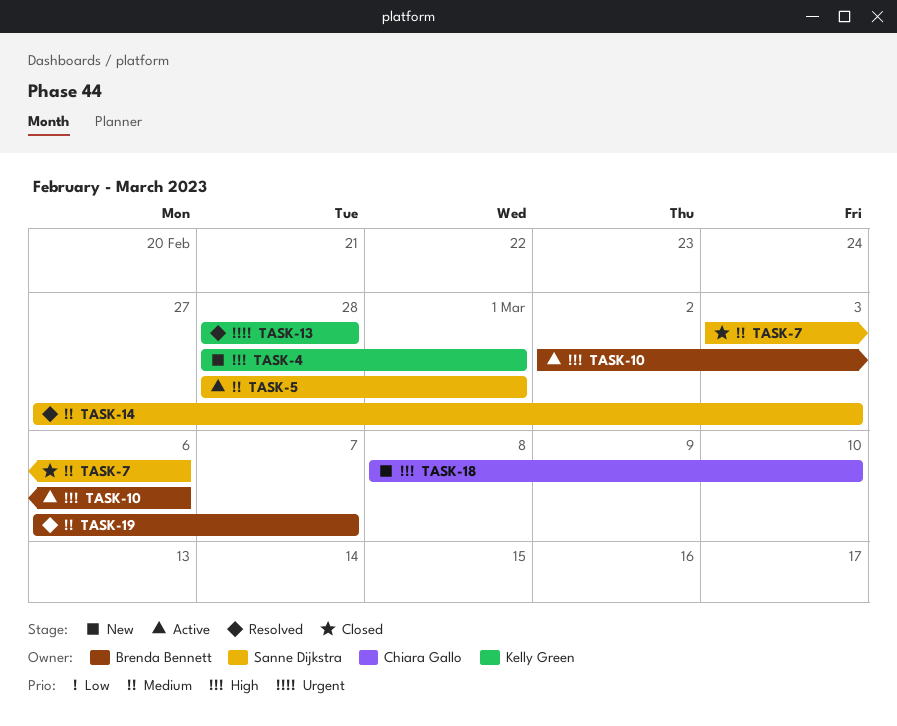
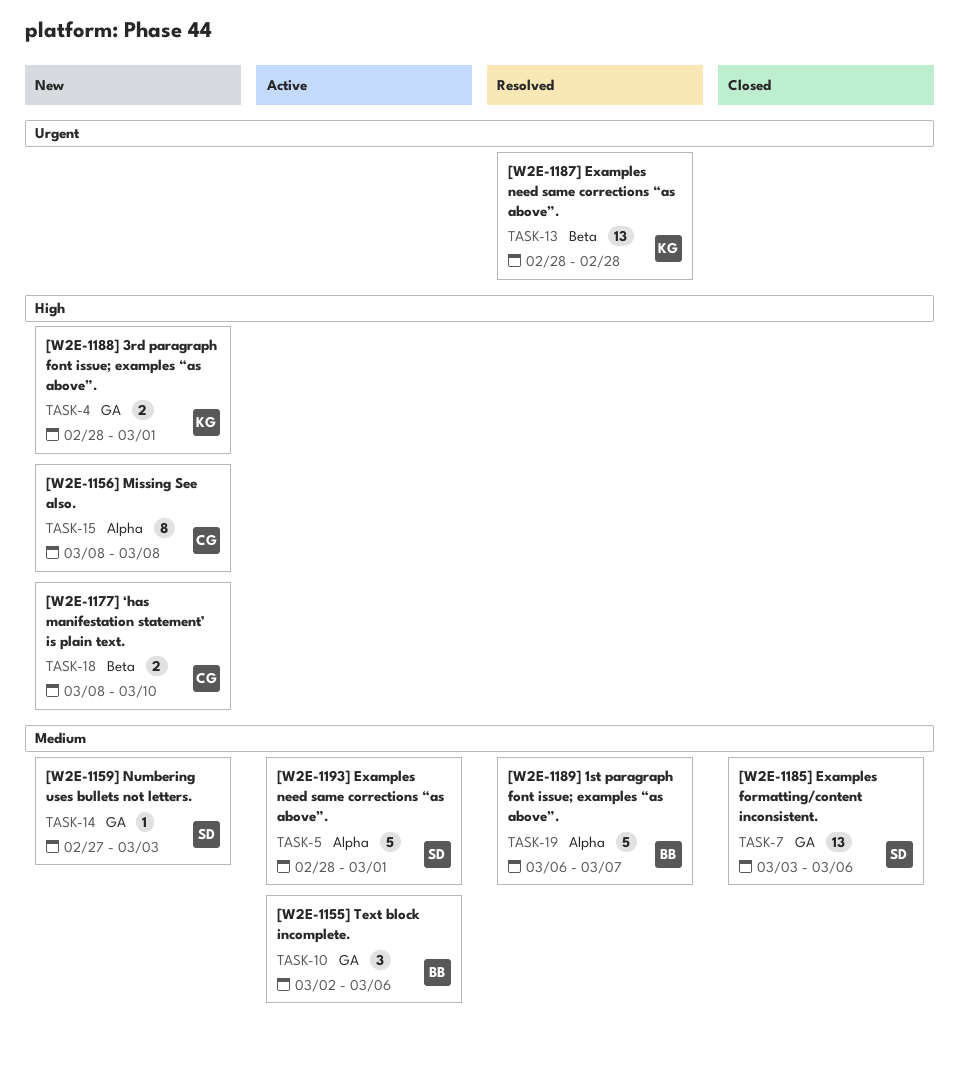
TASK-10, priority: High -> Medium
TASK-14, status: Resolved -> New
TASK-15: none -> present

